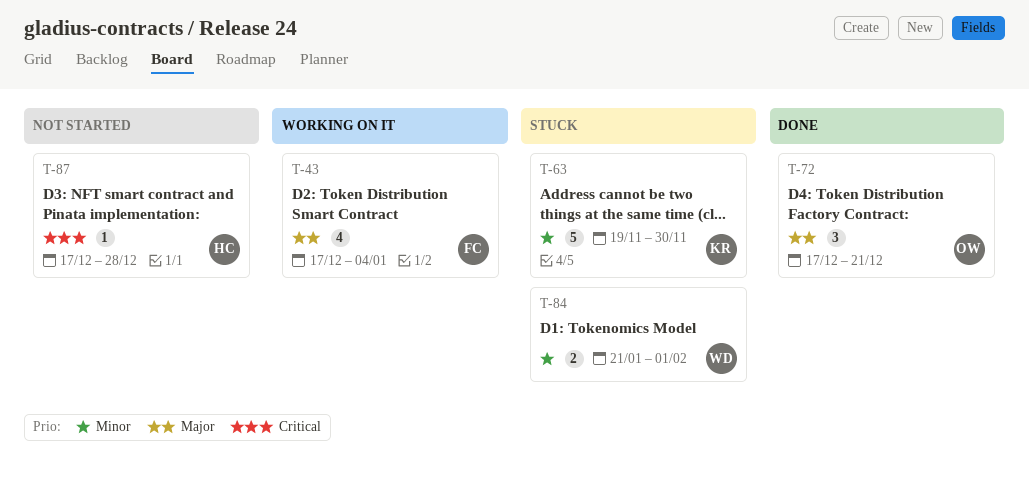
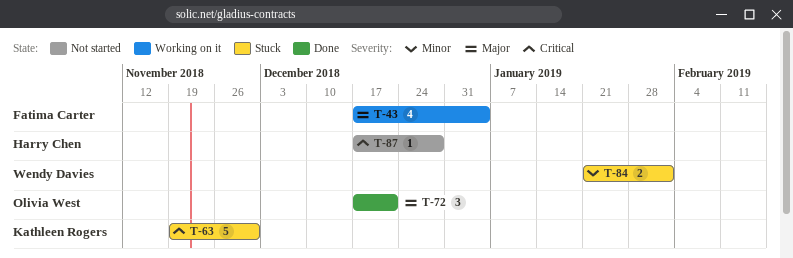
T-63, priority: Minor -> Critical

